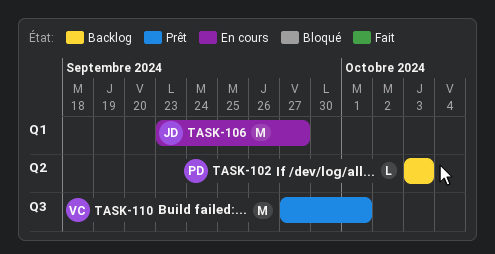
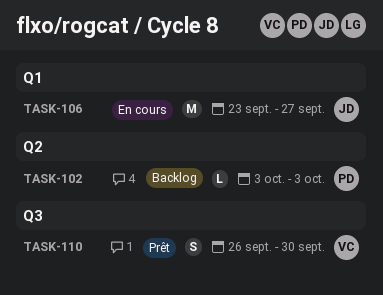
TASK-110, estimate: M -> S
TASK-110, start: Sep 27 -> Sep 26
TASK-110, due: Oct 1 -> Sep 30

